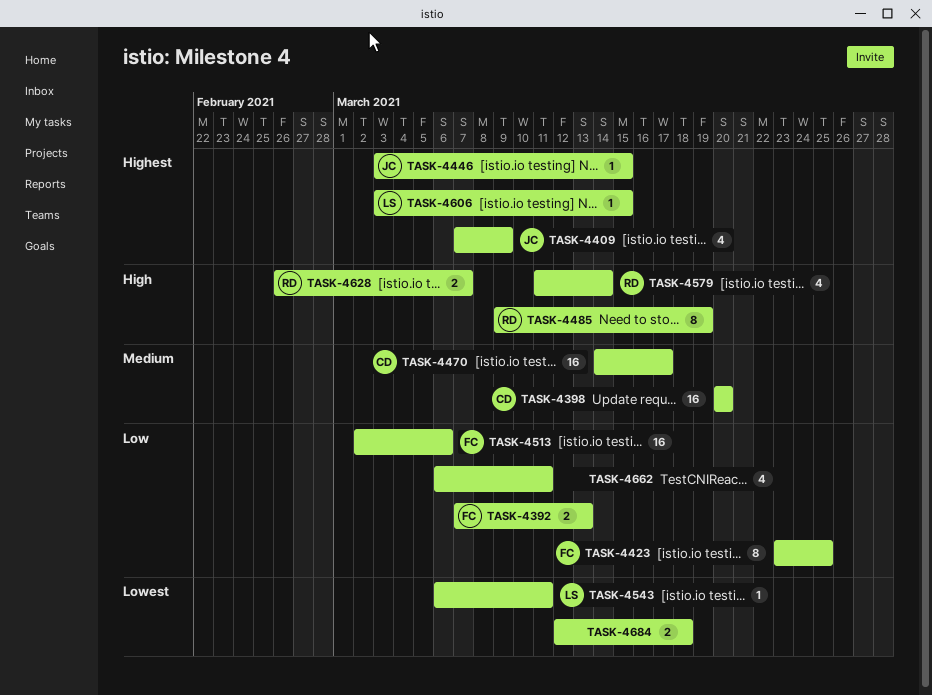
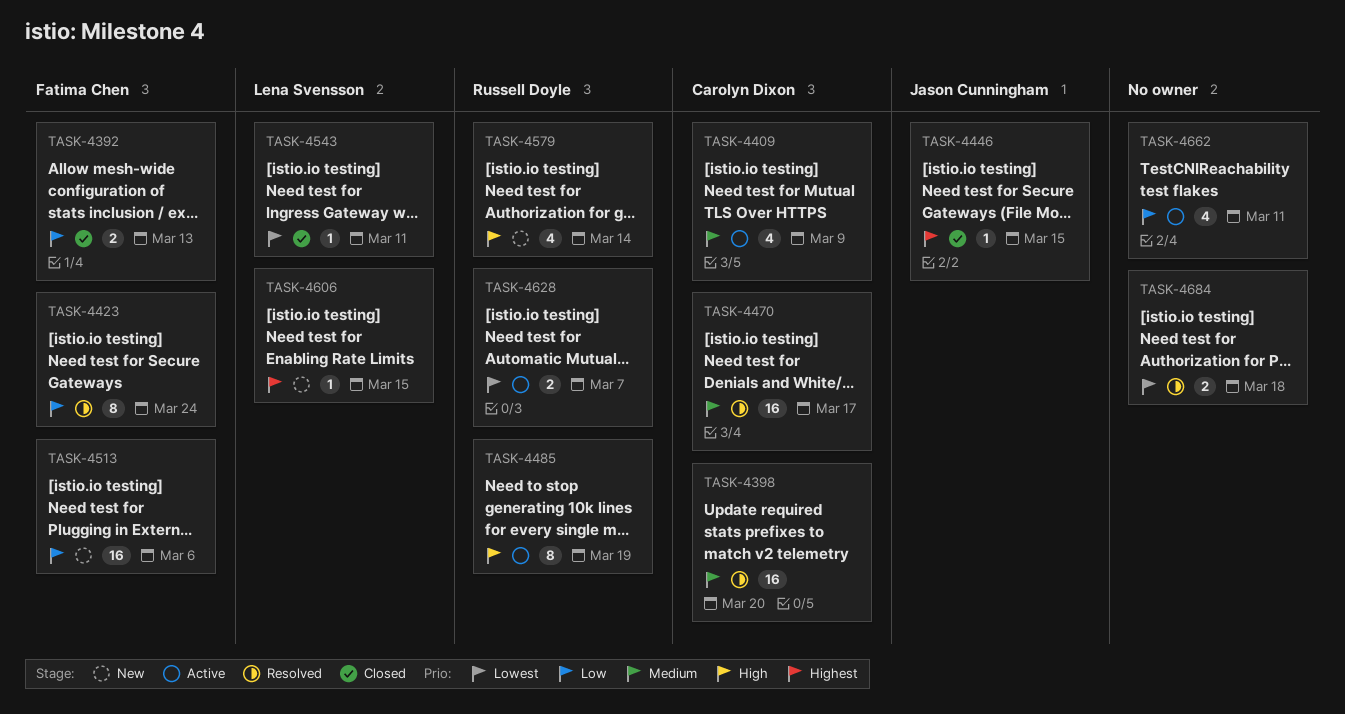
TASK-4409, owner: Jason Cunningham -> Carolyn Dixon
TASK-4409, priority: Highest -> Medium
TASK-4423, due: Mar 25 -> Mar 24
TASK-4628, priority: High -> Lowest

